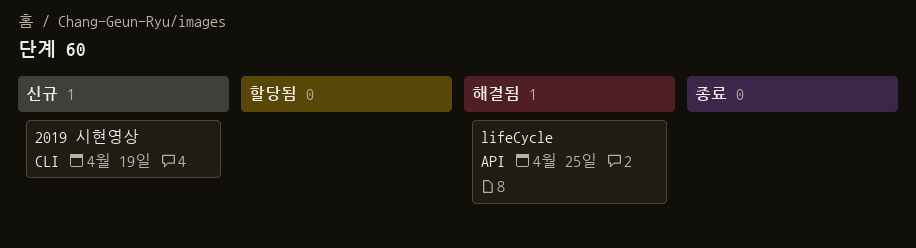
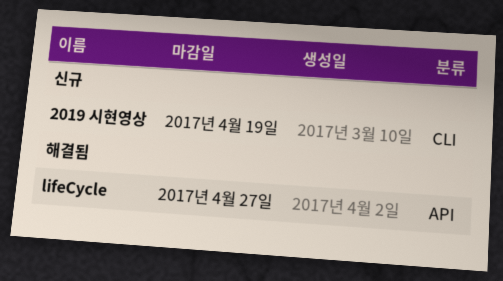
lifeCycle, due: Apr 25 -> Apr 27

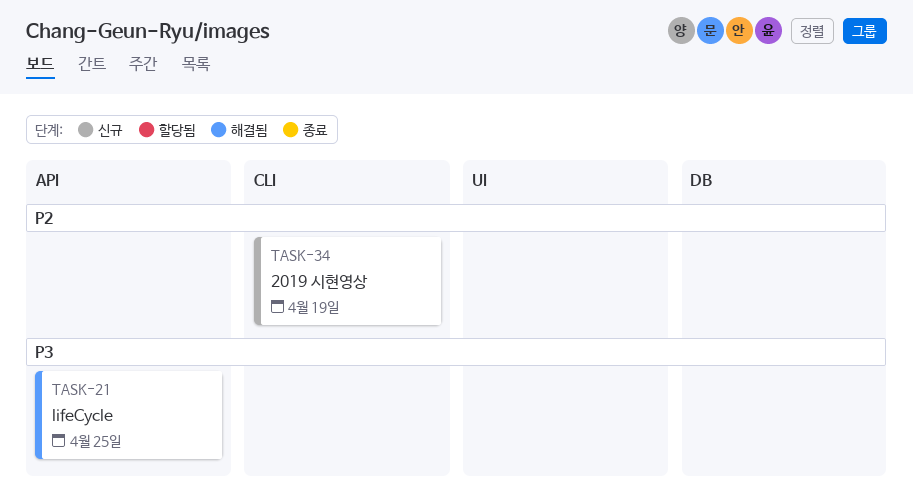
lifeCycle, due: Apr 27 -> Apr 25

